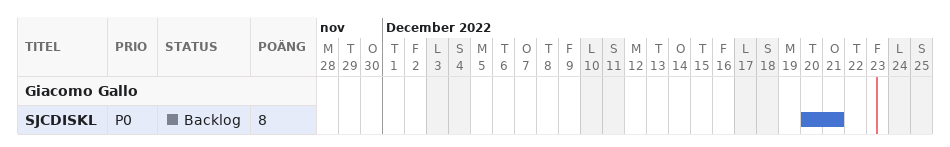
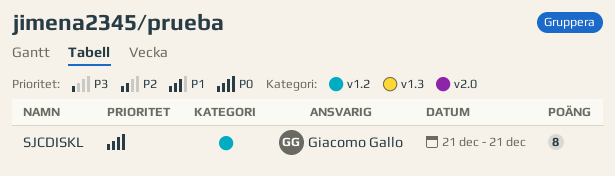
SJCDISKL, start: Dec 20 -> Dec 21

